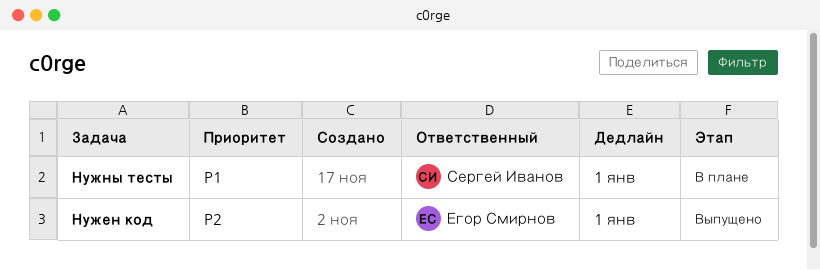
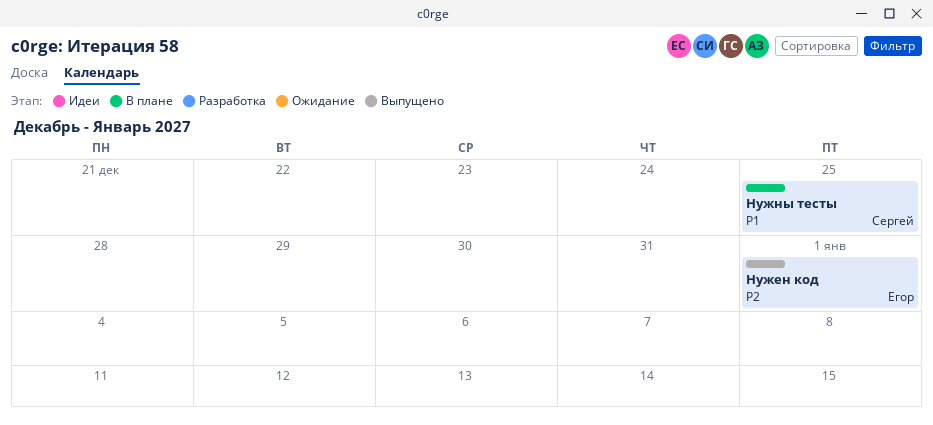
Нужны тесты, due: Jan 1 -> Dec 25

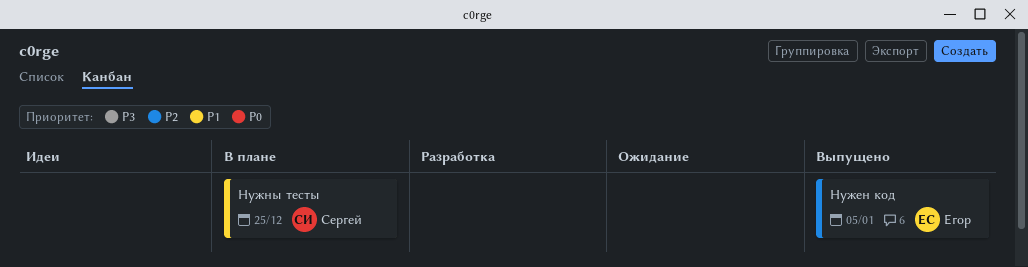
Нужен код, due: Jan 1 -> Jan 5

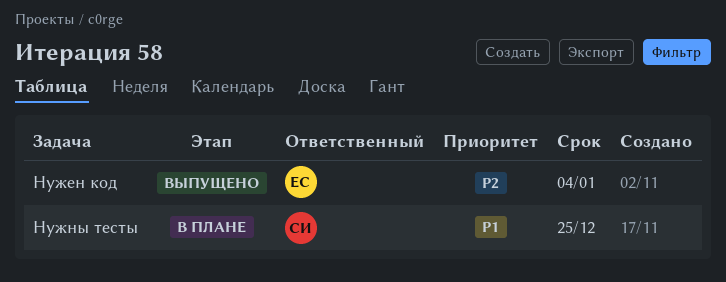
Нужен код, due: Jan 5 -> Jan 4

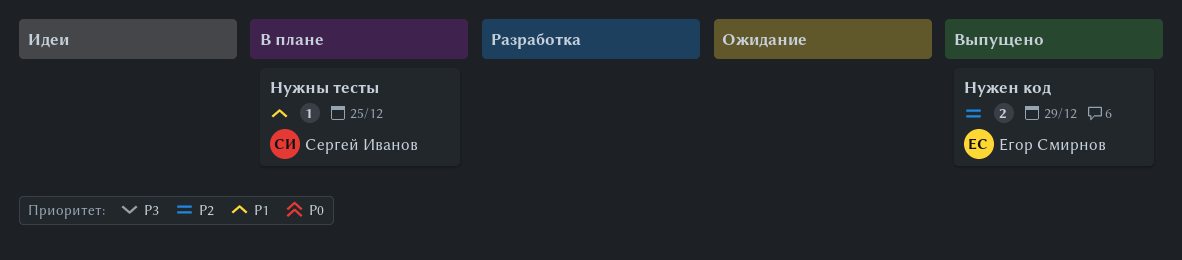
Нужен код, due: Jan 4 -> Dec 29

